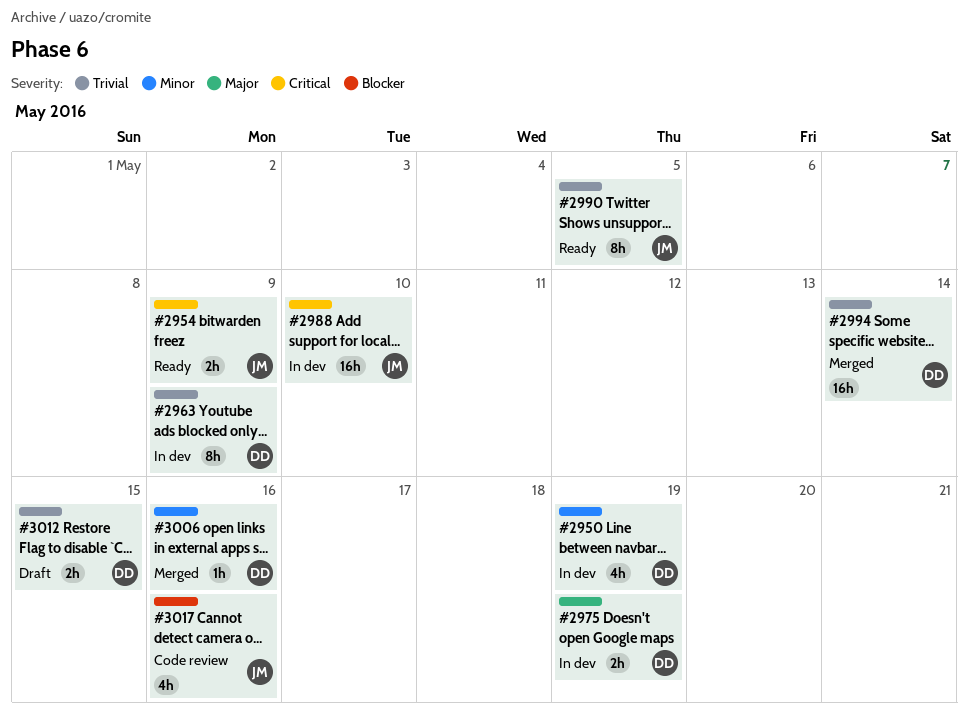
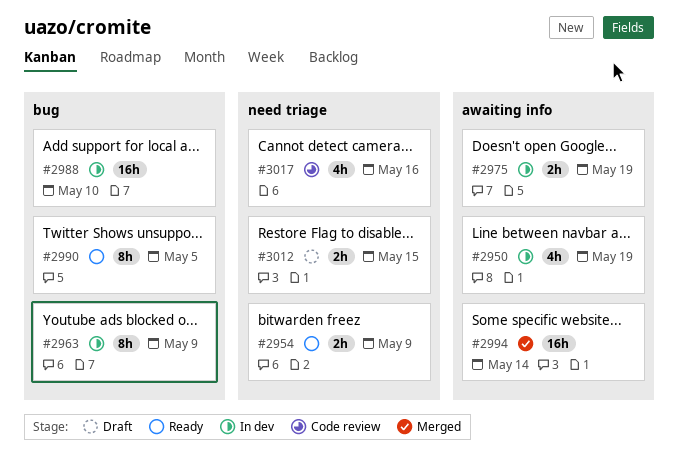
#3006: present -> none

